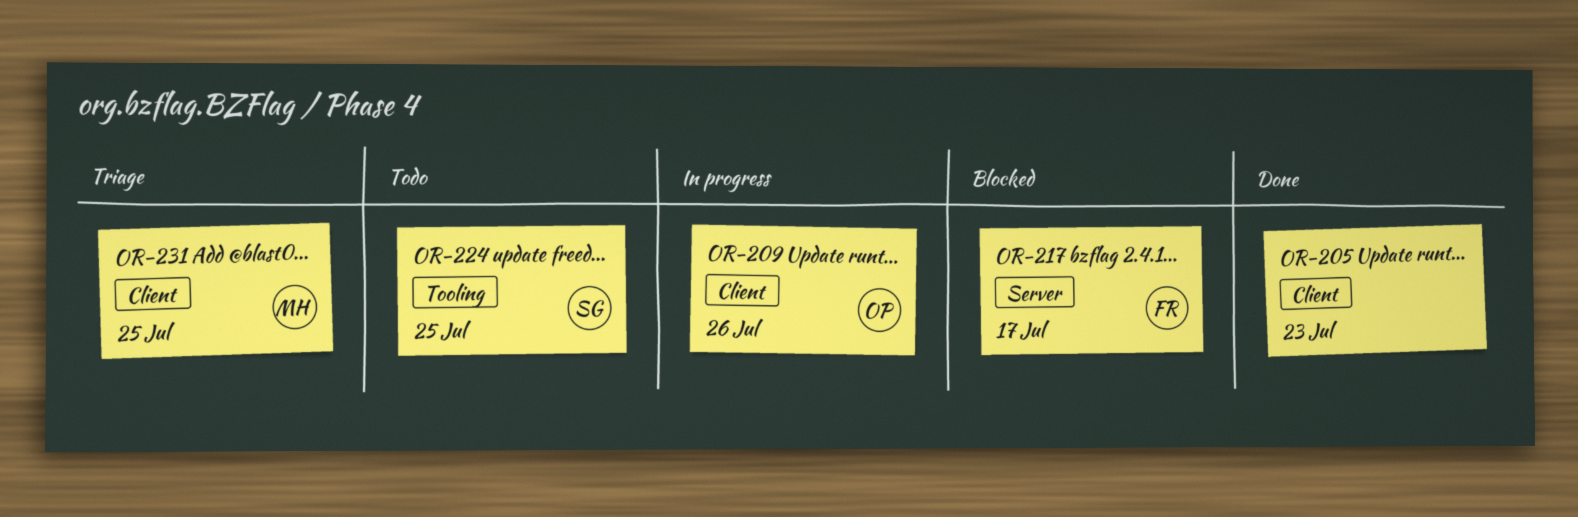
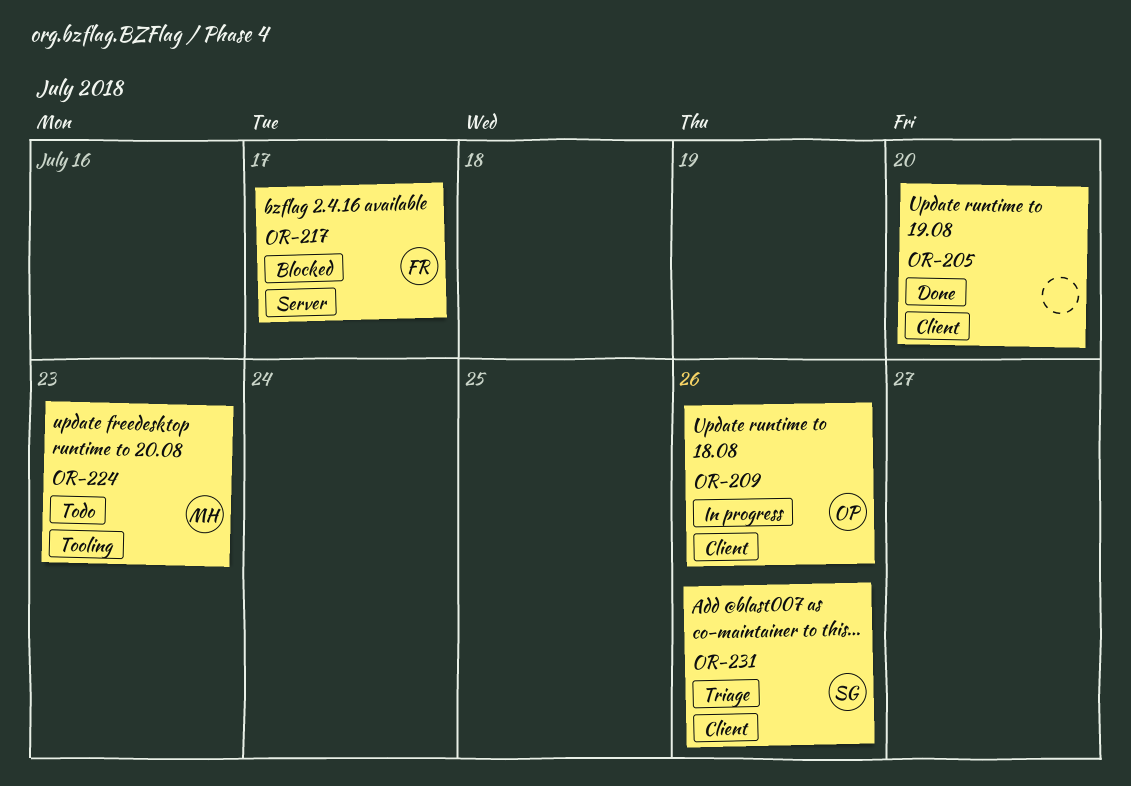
OR-205, due: Jul 23 -> Jul 20
OR-224, owner: SG -> MH
OR-224, due: Jul 25 -> Jul 23
OR-231, owner: MH -> SG
OR-231, due: Jul 25 -> Jul 26

